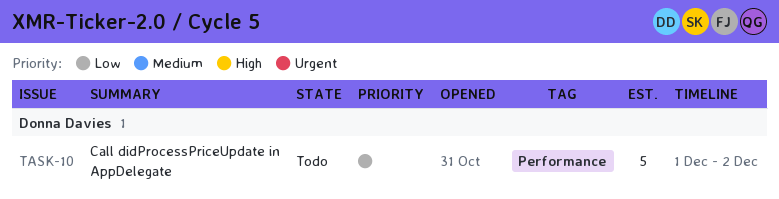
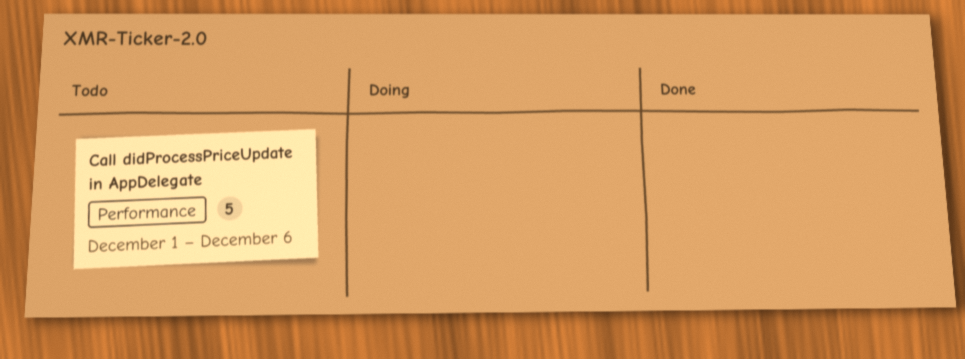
Call didProcessPriceUpdate in AppDelegate, due: Dec 2 -> Dec 6

